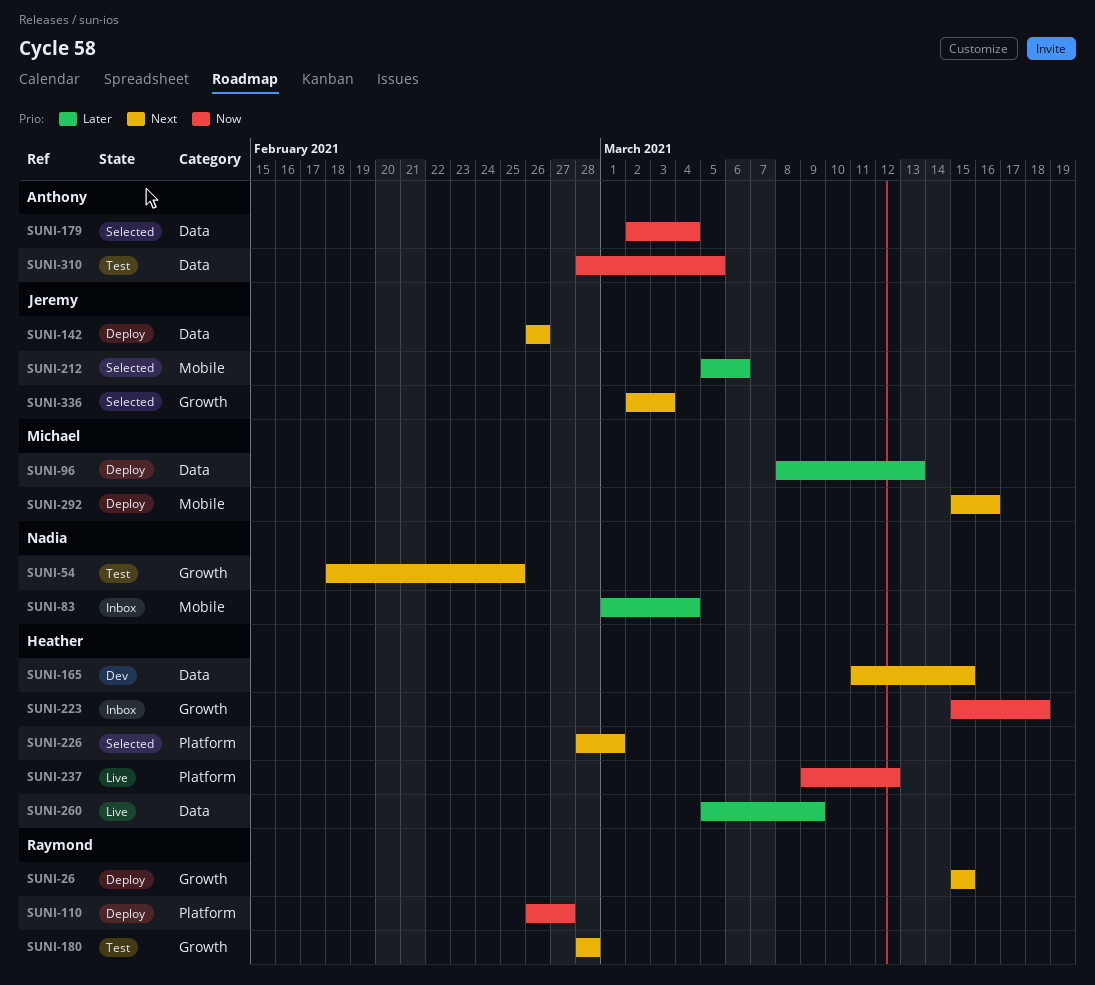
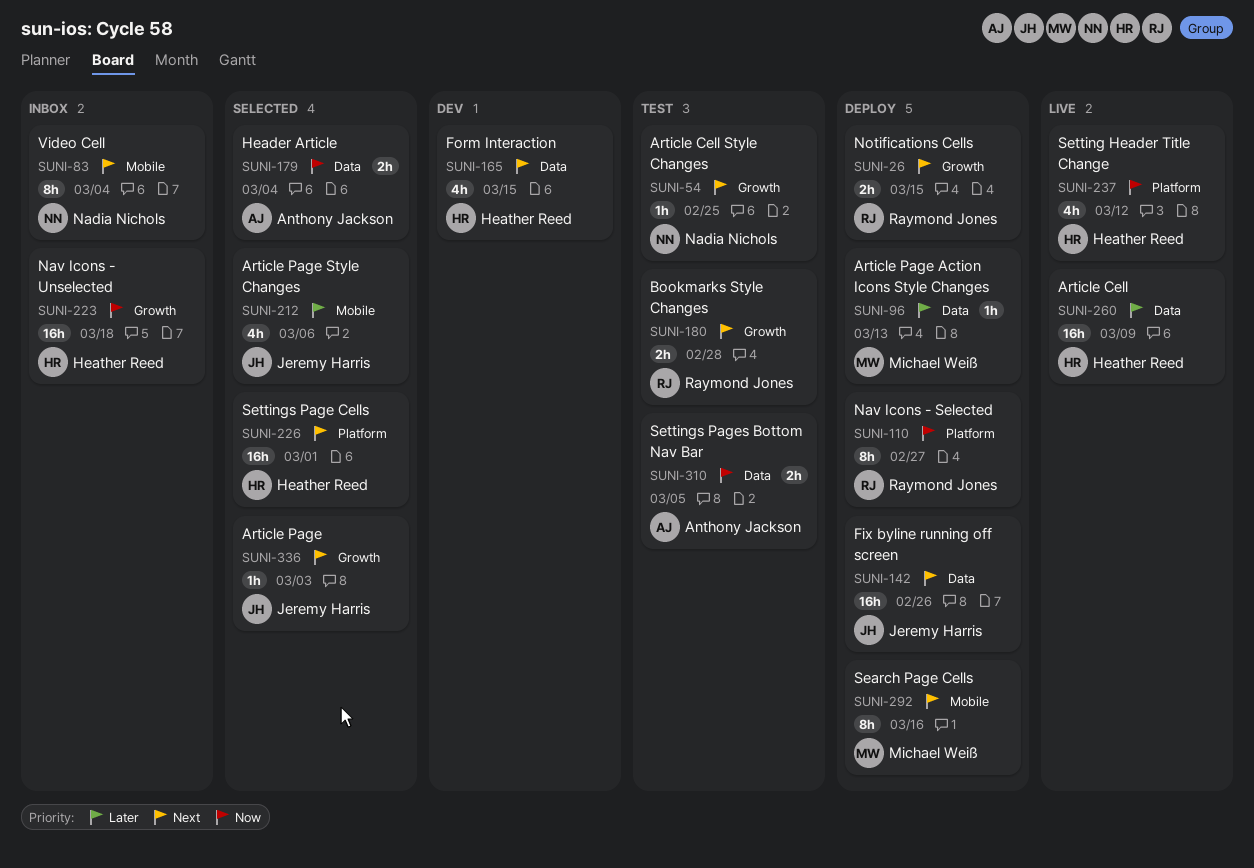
SUNI-83, priority: Later -> Next

